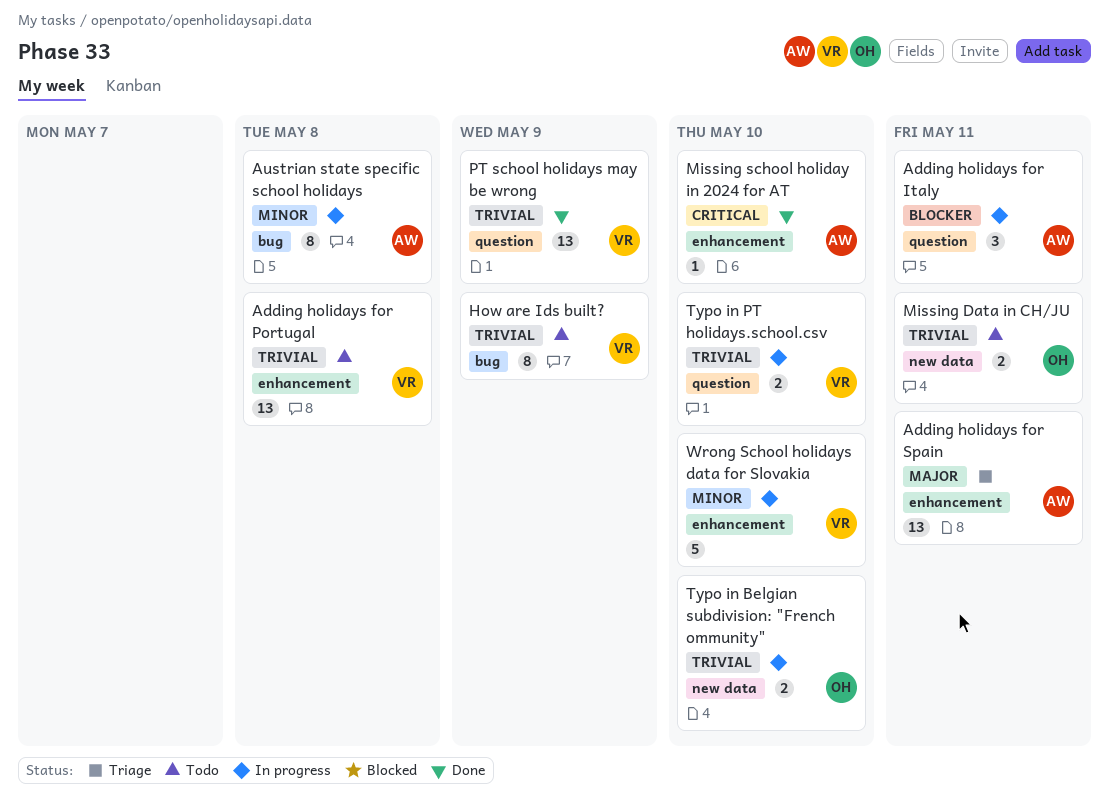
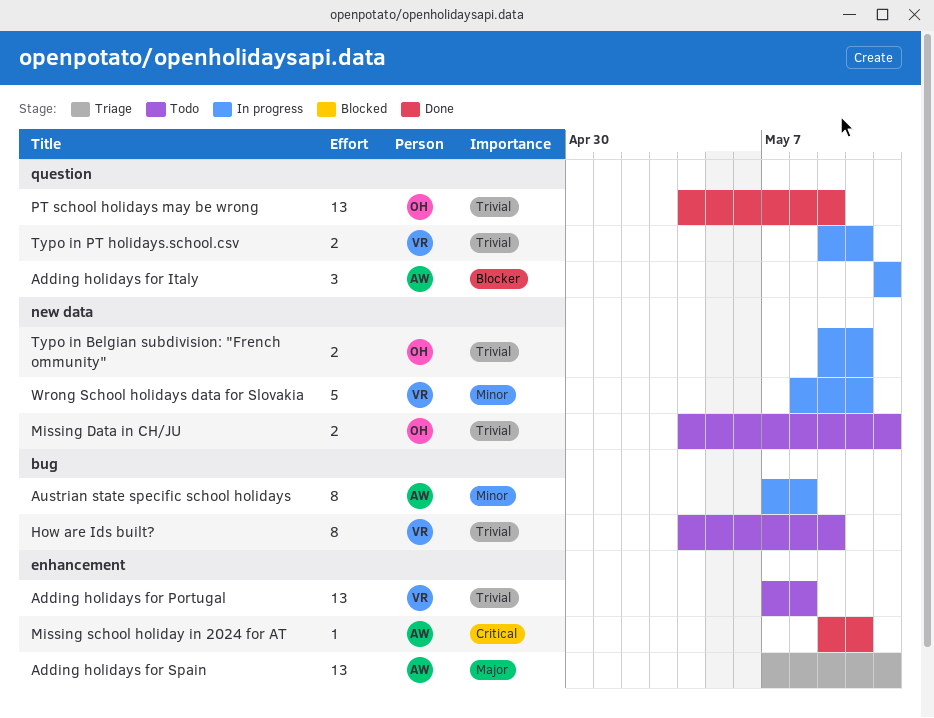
PT school holidays may be wrong, owner: VR -> OH
Wrong School holidays data for Slovakia, label: enhancement -> new data

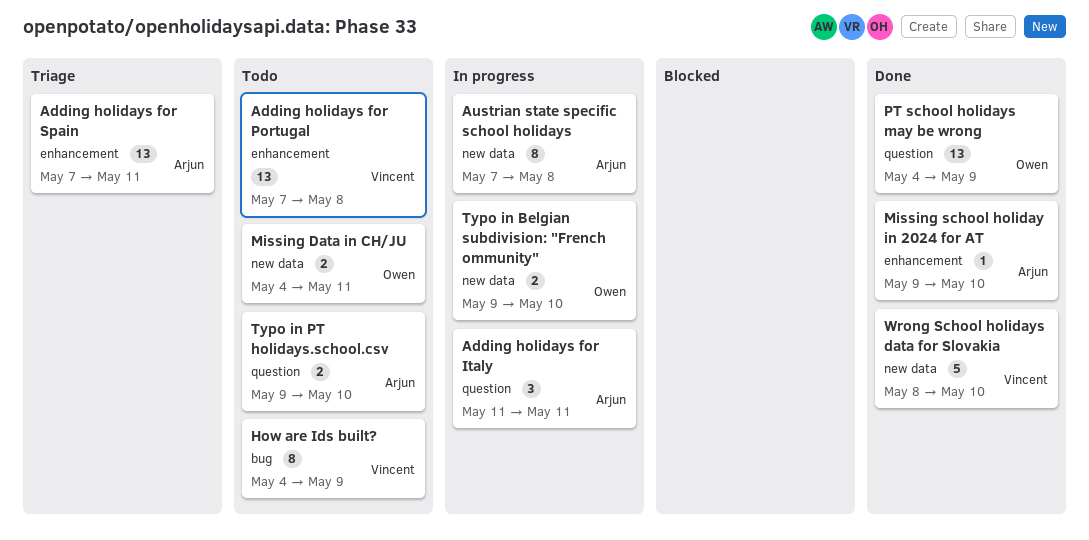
Austrian state specific school holidays, label: bug -> new data
Typo in PT holidays.school.csv, status: In progress -> Todo
Typo in PT holidays.school.csv, owner: Vincent -> Arjun
Wrong School holidays data for Slovakia, status: In progress -> Done

